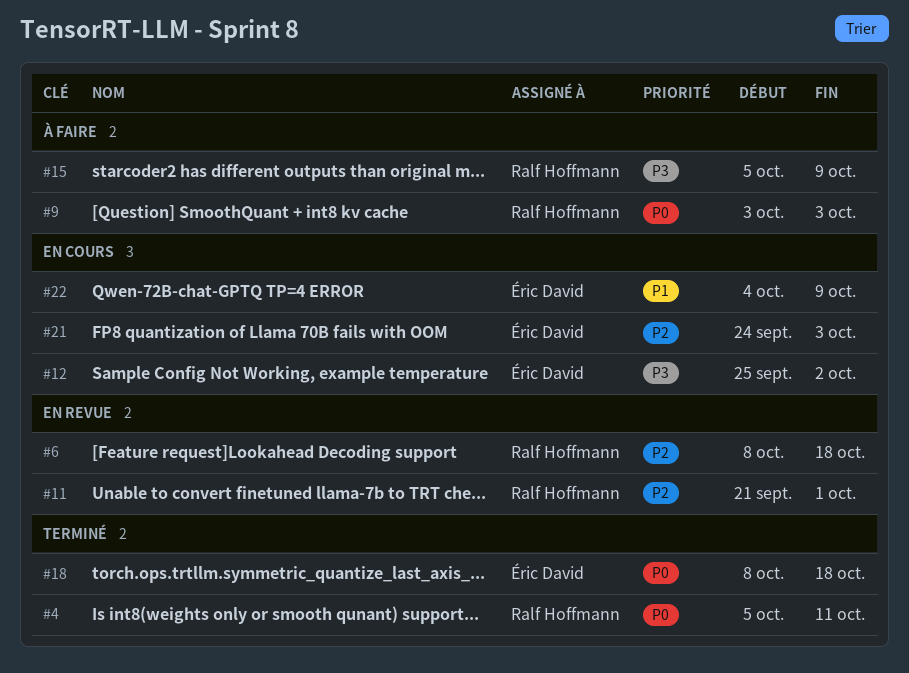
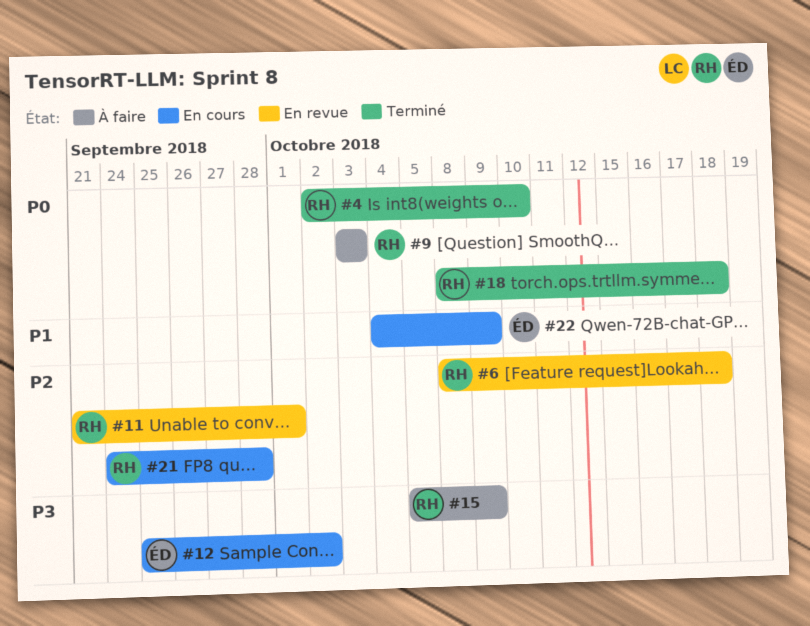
#4, start: Oct 5 -> Oct 2
#4, due: Oct 11 -> Oct 10
#18, owner: Éric David -> Ralf Hoffmann
#21, owner: Éric David -> Ralf Hoffmann
#21, due: Oct 3 -> Sep 28

